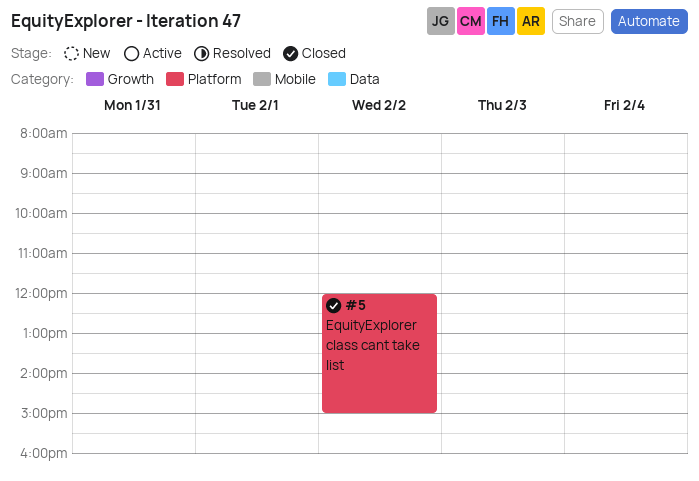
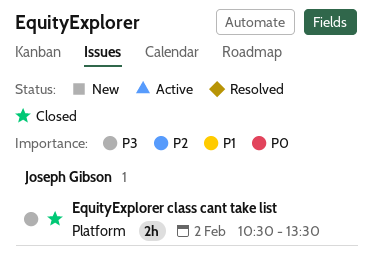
EquityExplorer class cant take list, begins: 12:00 -> 10:30
EquityExplorer class cant take list, ends: 15:00 -> 13:30

